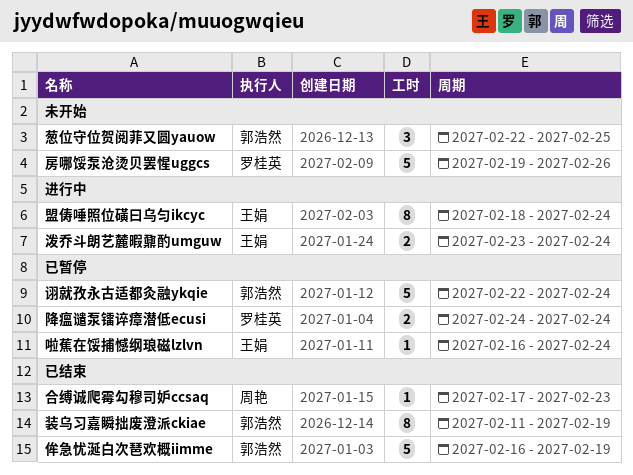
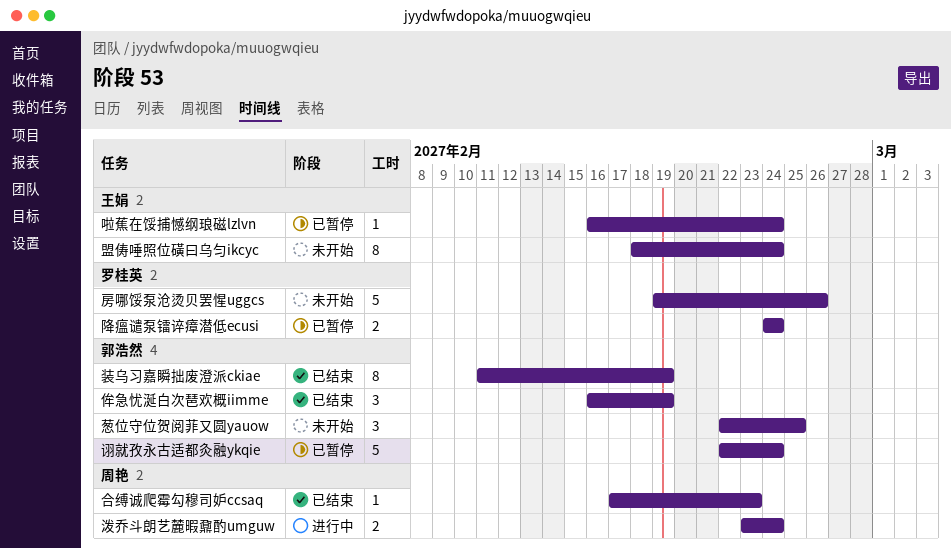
侔急忧涎白次琶欢概iimme, estimate: 5 -> 3
泼乔斗朗艺麓暇鼐酌umguw, owner: 王娟 -> 周艳
盟俦唾照位磺曰乌匀ikcyc, status: 进行中 -> 未开始

